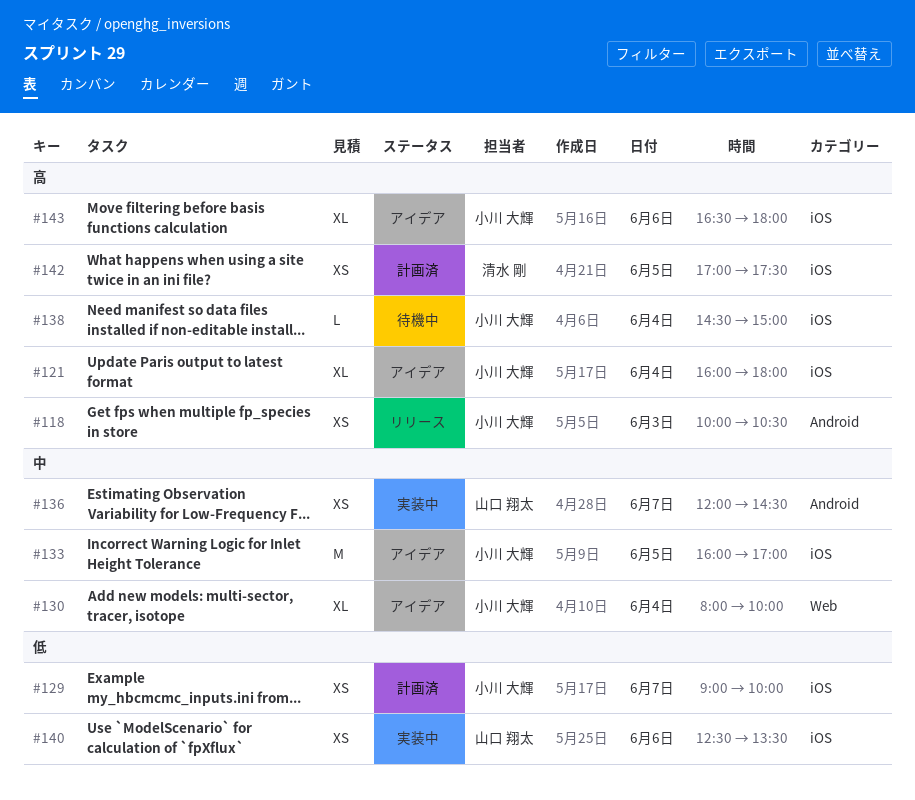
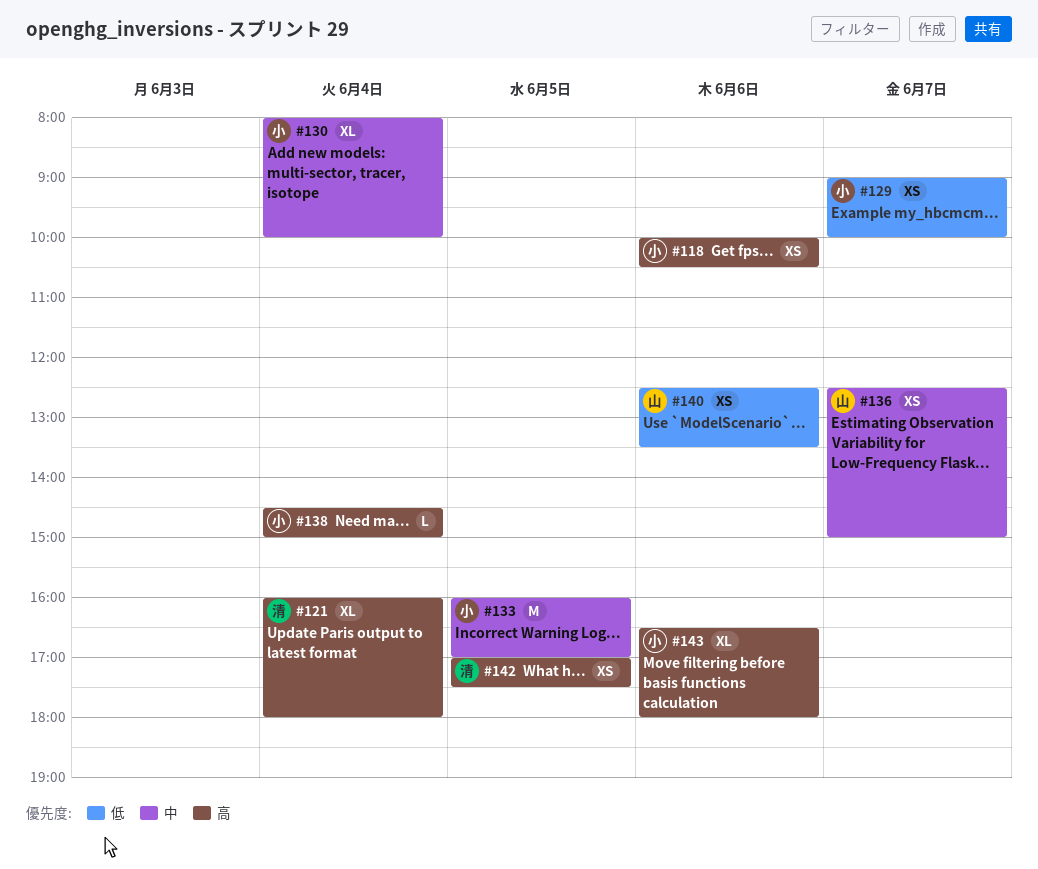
#118, day: Jun 3 -> Jun 6
#121, owner: 小川 大輝 -> 清水 剛
#136, begins: 12:00 -> 12:30
#136, ends: 14:30 -> 15:00

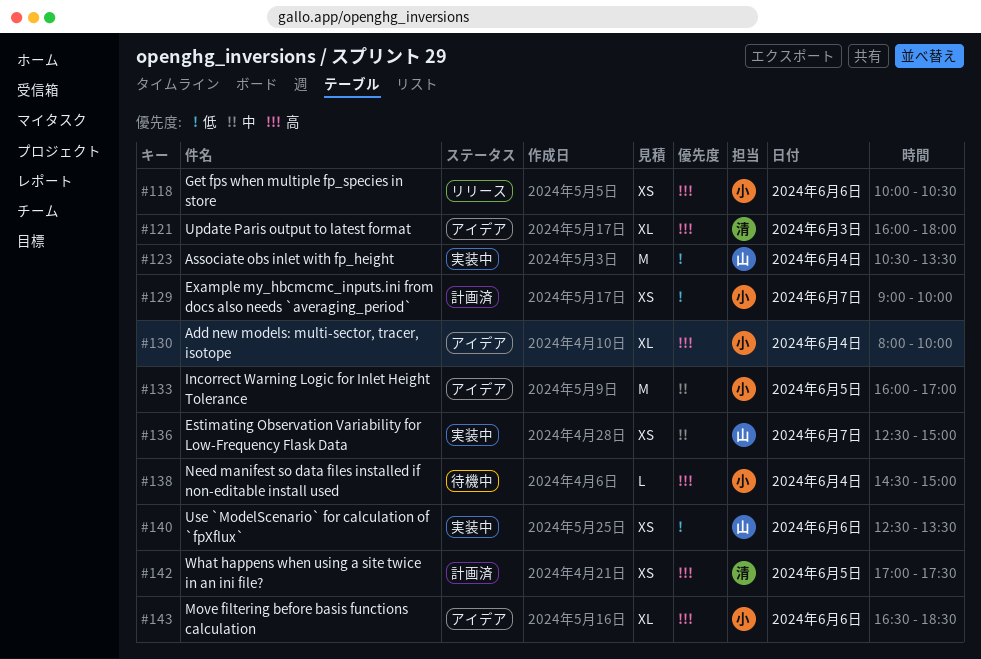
#121, day: Jun 4 -> Jun 3
#123: none -> present
#130, priority: 中 -> 高
#143, ends: 18:00 -> 18:30

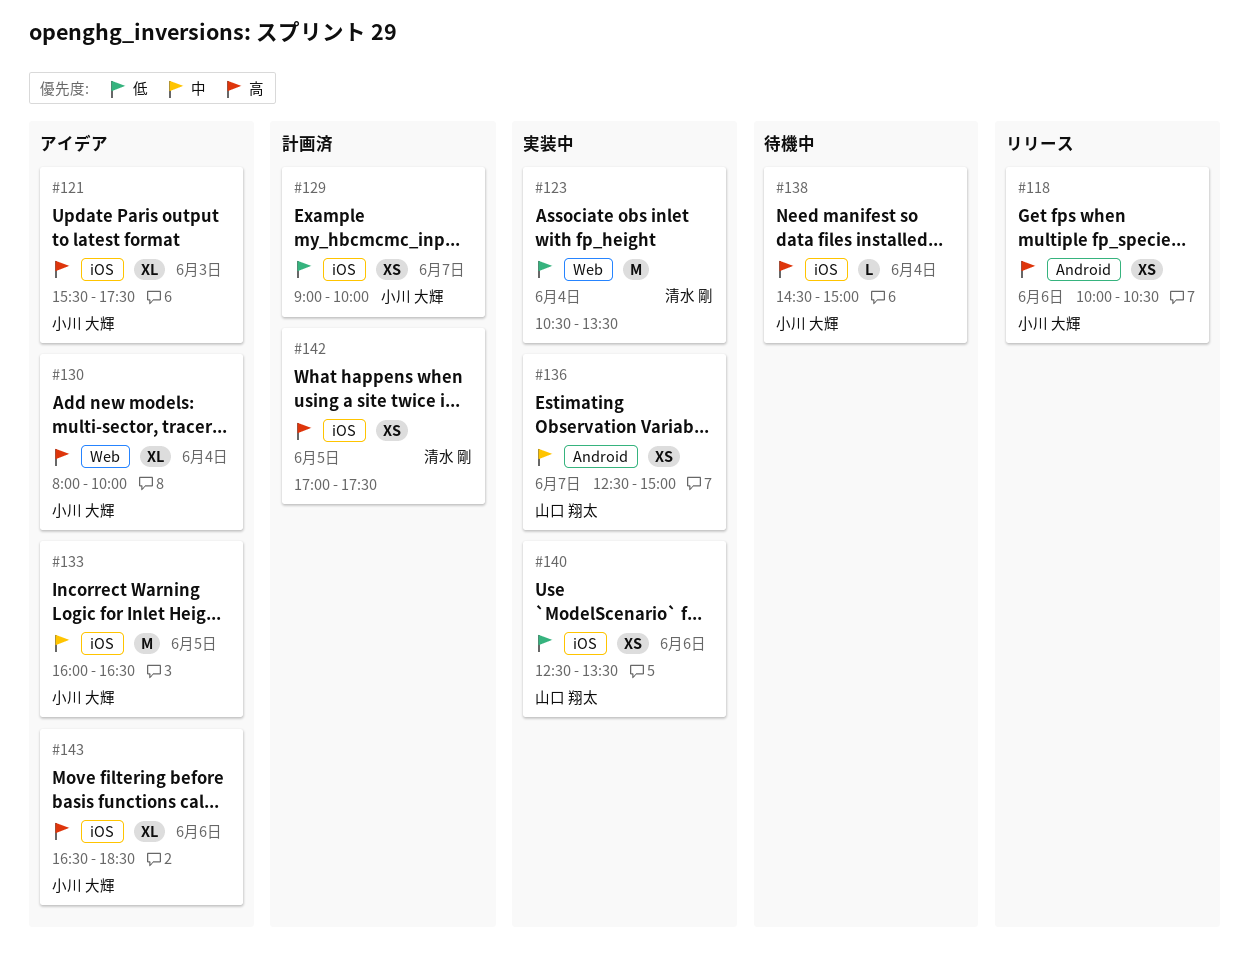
#121, owner: 清水 剛 -> 小川 大輝
#121, begins: 16:00 -> 15:30
#121, ends: 18:00 -> 17:30
#123, owner: 山口 翔太 -> 清水 剛
#133, ends: 17:00 -> 16:30

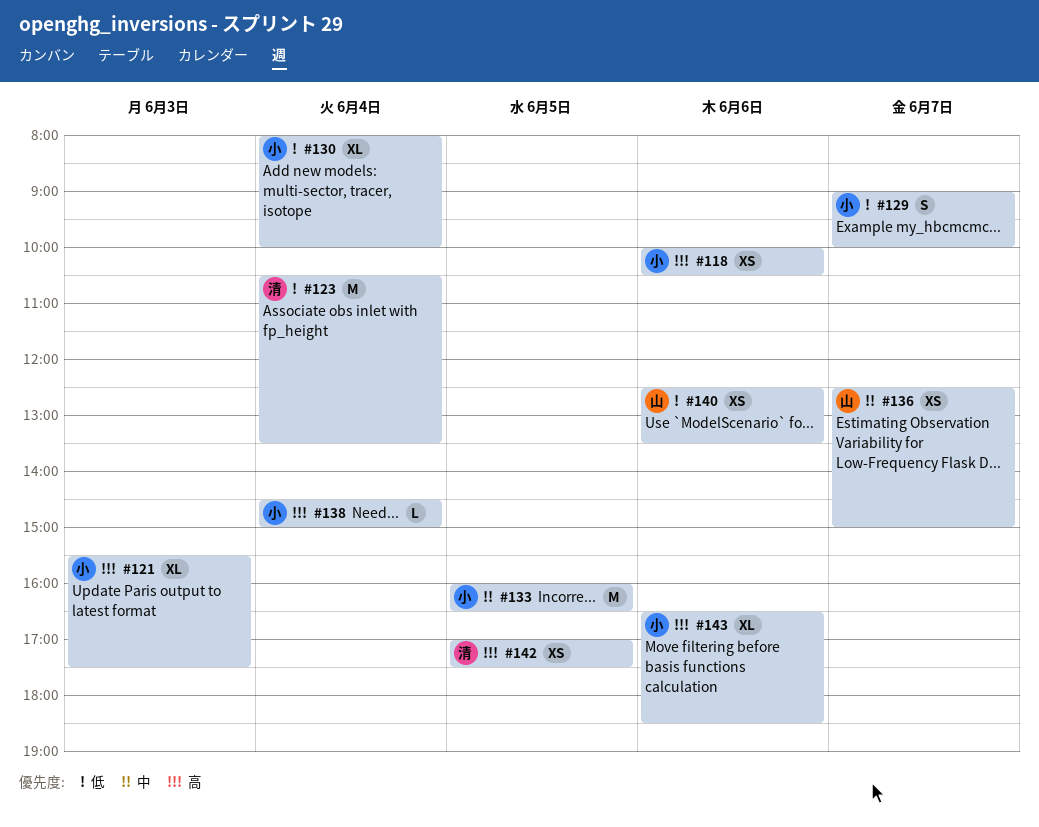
#129, estimate: XS -> S
#130, priority: 高 -> 低

